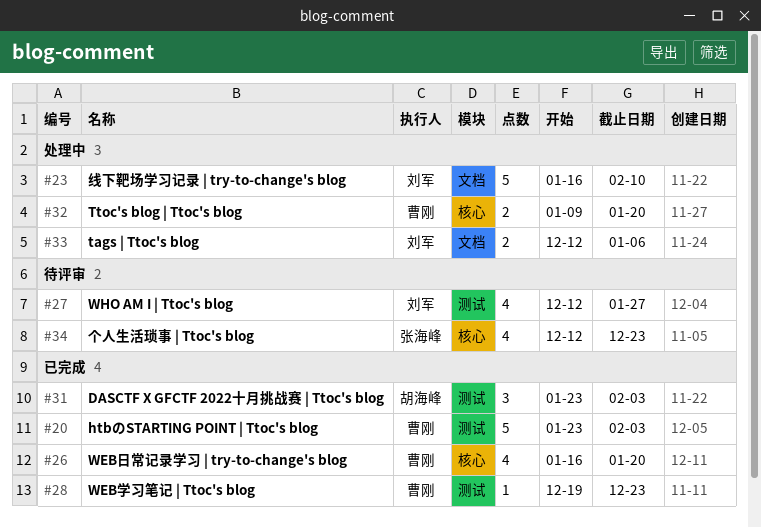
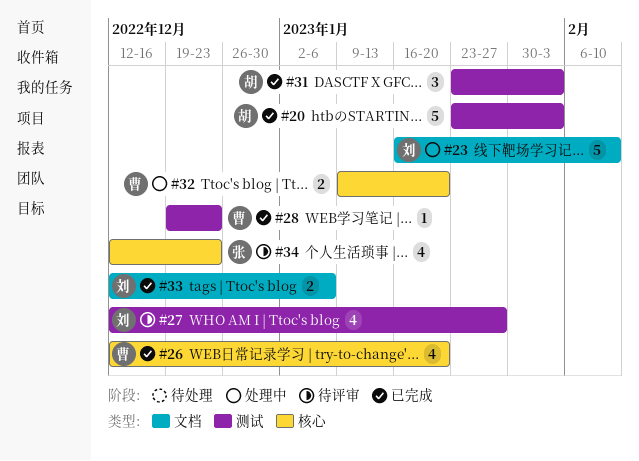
#20, owner: 曹刚 -> 胡海峰
#26, start: Jan 16 -> Dec 12
#33, status: 处理中 -> 已完成

